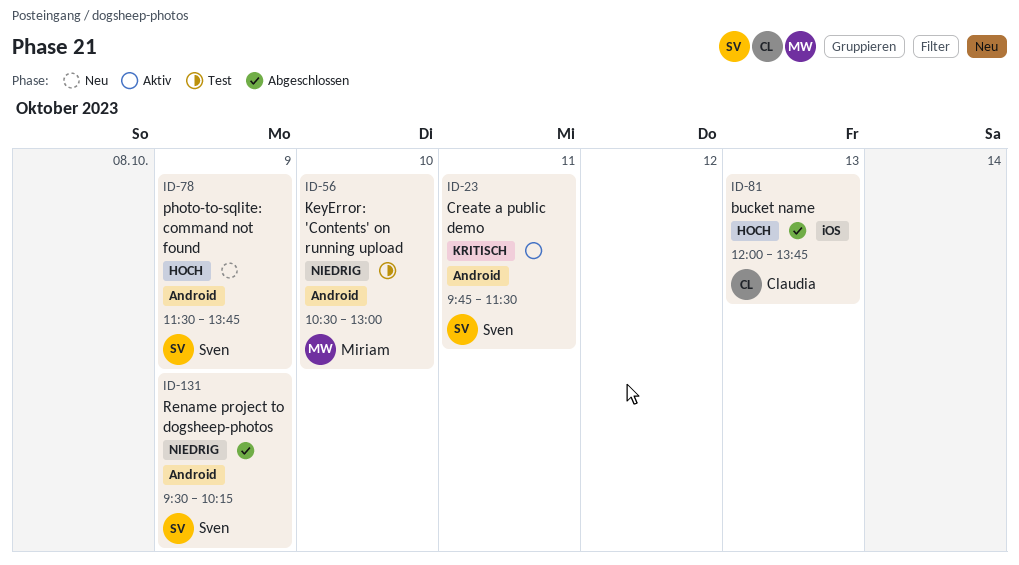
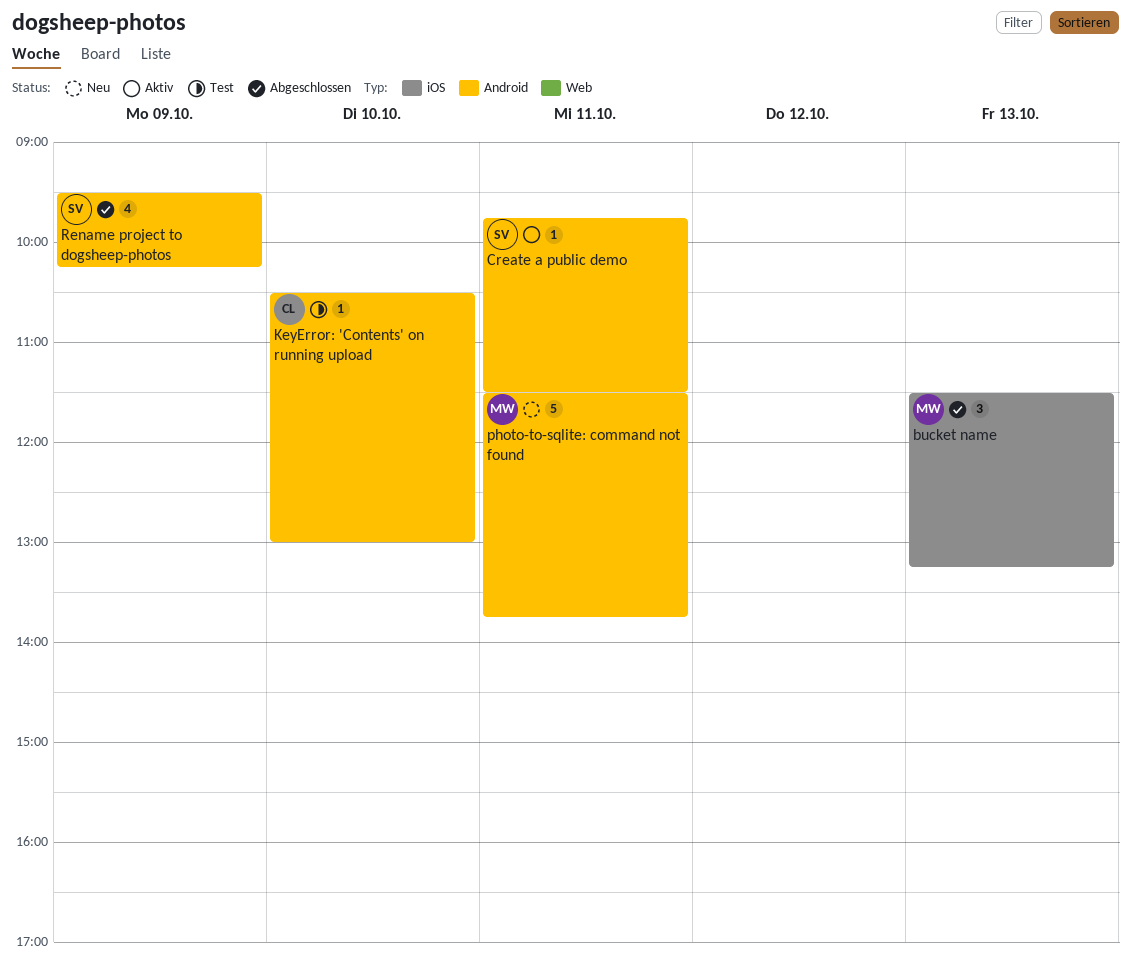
bucket name, owner: Claudia -> Miriam
bucket name, begins: 12:00 -> 11:30
bucket name, ends: 13:45 -> 13:15
KeyError: 'Contents' on running upload, owner: Miriam -> Claudia
photo-to-sqlite: command not found, owner: Sven -> Miriam
photo-to-sqlite: command not found, day: Oct 9 -> Oct 11

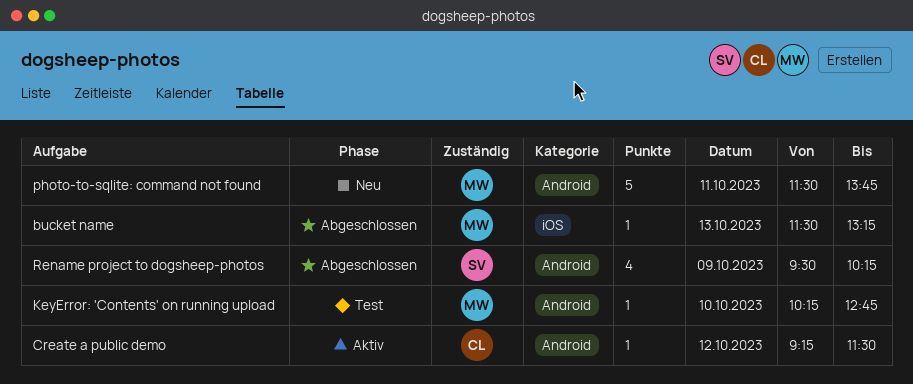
bucket name, estimate: 3 -> 1
Create a public demo, owner: SV -> CL
Create a public demo, day: Oct 11 -> Oct 12
Create a public demo, begins: 09:45 -> 09:15
KeyError: 'Contents' on running upload, owner: CL -> MW
KeyError: 'Contents' on running upload, begins: 10:30 -> 10:15
KeyError: 'Contents' on running upload, ends: 13:00 -> 12:45

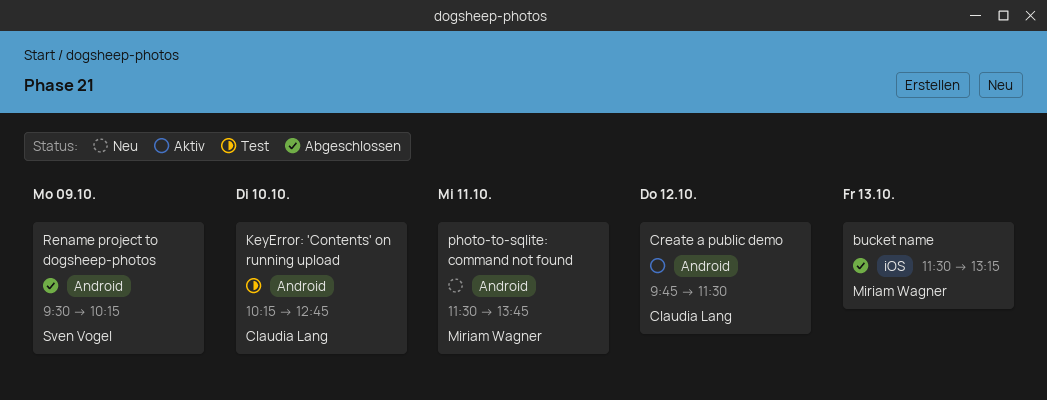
Create a public demo, begins: 09:15 -> 09:45
KeyError: 'Contents' on running upload, owner: Miriam Wagner -> Claudia Lang

